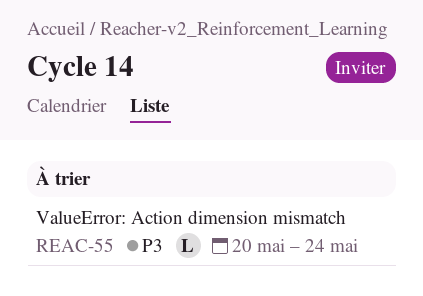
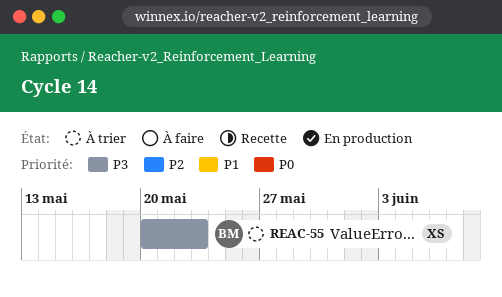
REAC-55, estimate: L -> XS
REAC-55, due: May 24 -> May 23

